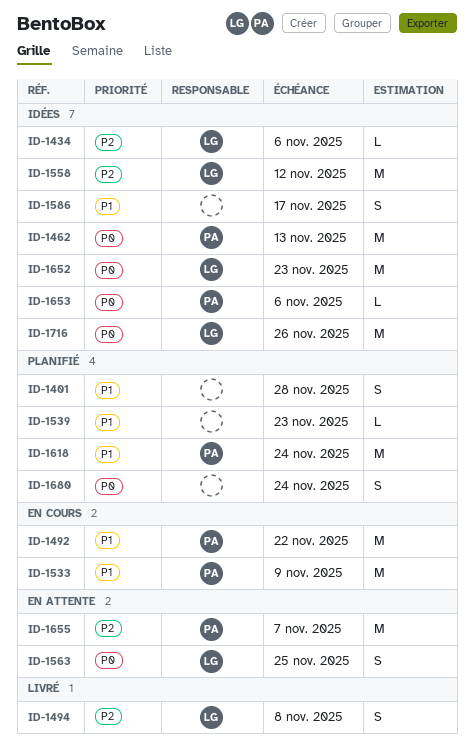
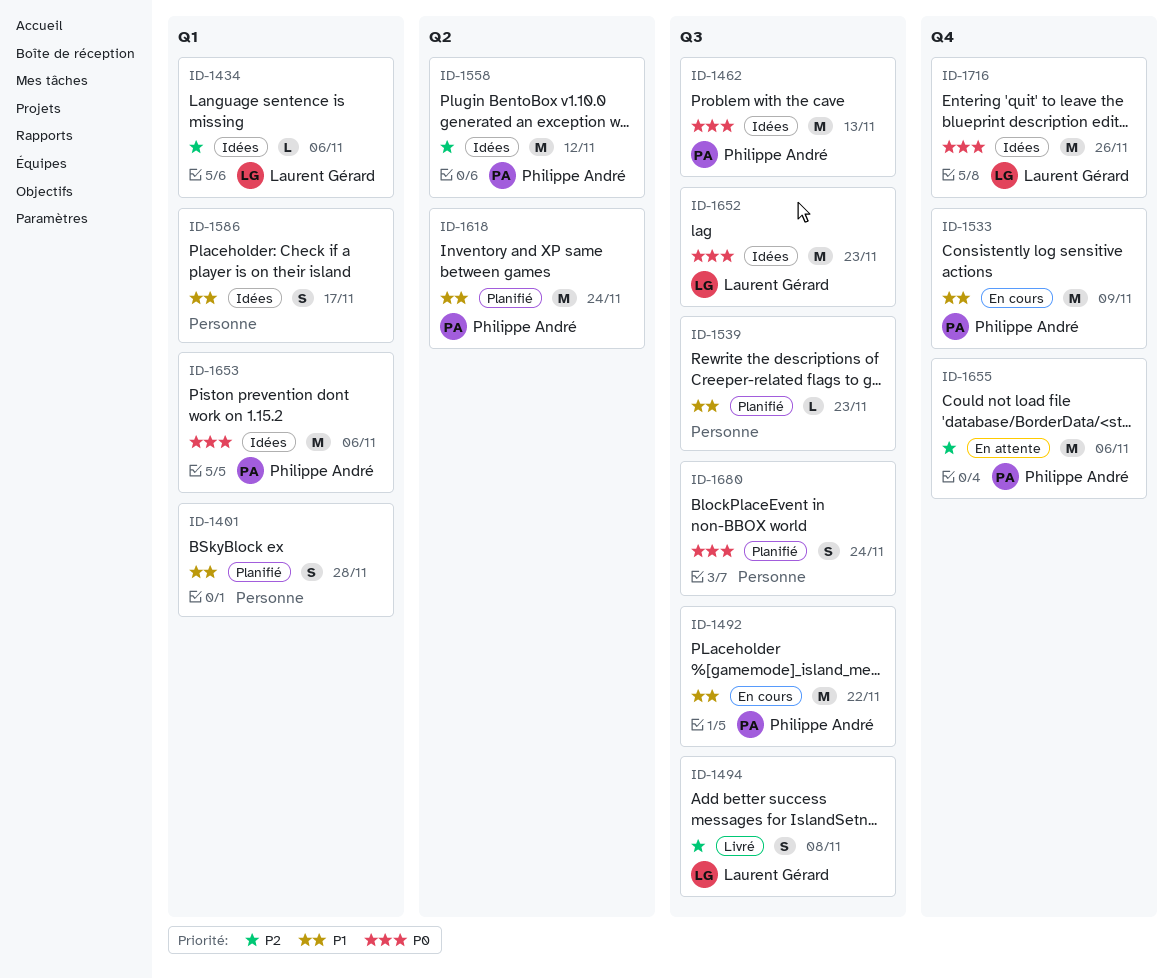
ID-1558, owner: Laurent Gérard -> Philippe André
ID-1563: present -> none
ID-1653, estimate: L -> M
ID-1655, due: Nov 7 -> Nov 6

